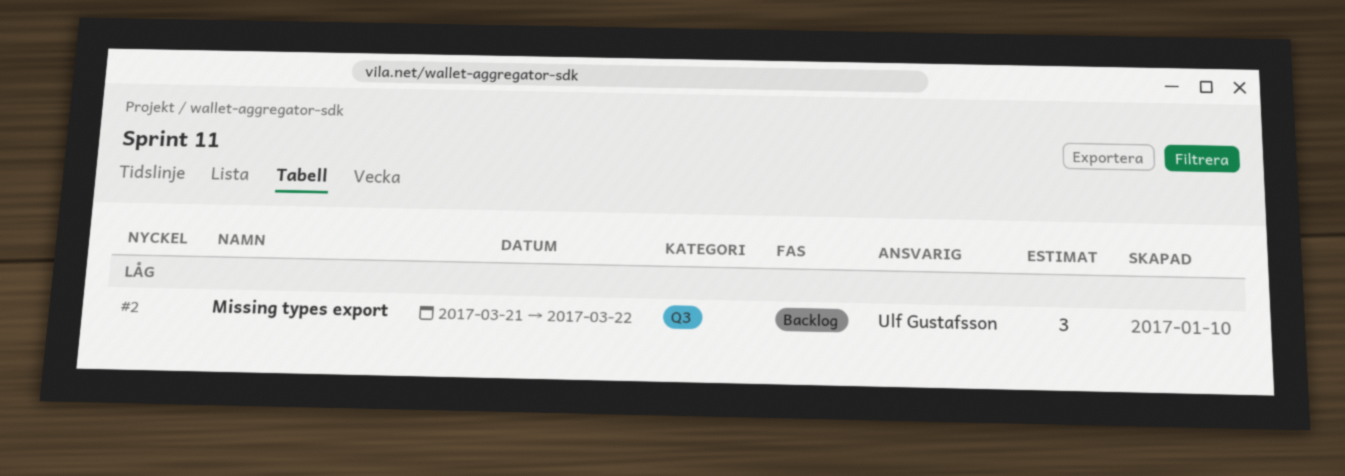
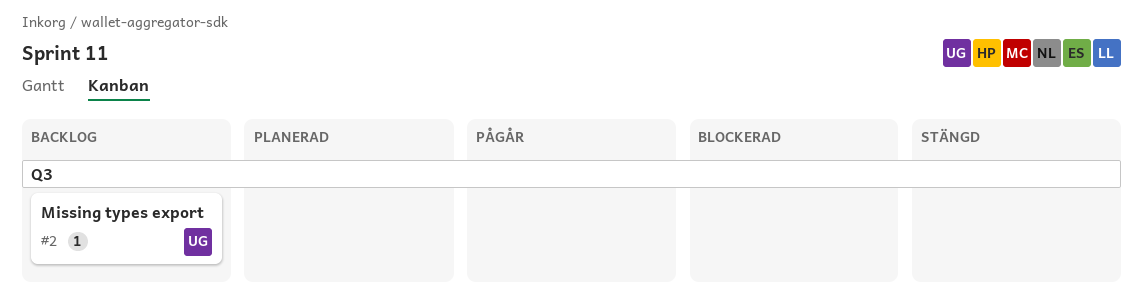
#2, estimate: 3 -> 1

